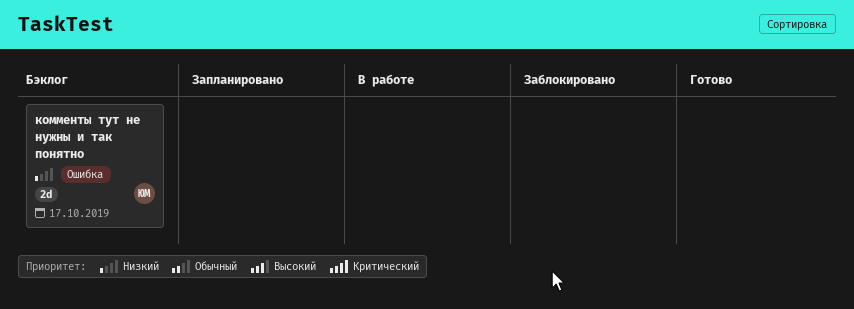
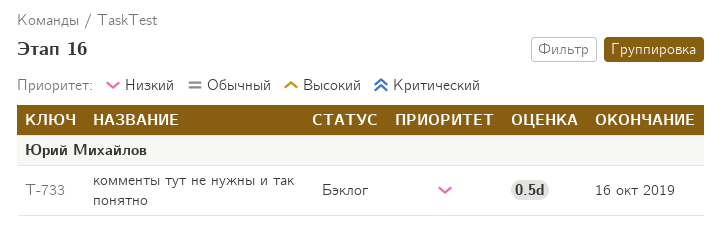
комменты тут не нужны и так понятно, estimate: 2d -> 0.5d
комменты тут не нужны и так понятно, due: Oct 17 -> Oct 16

